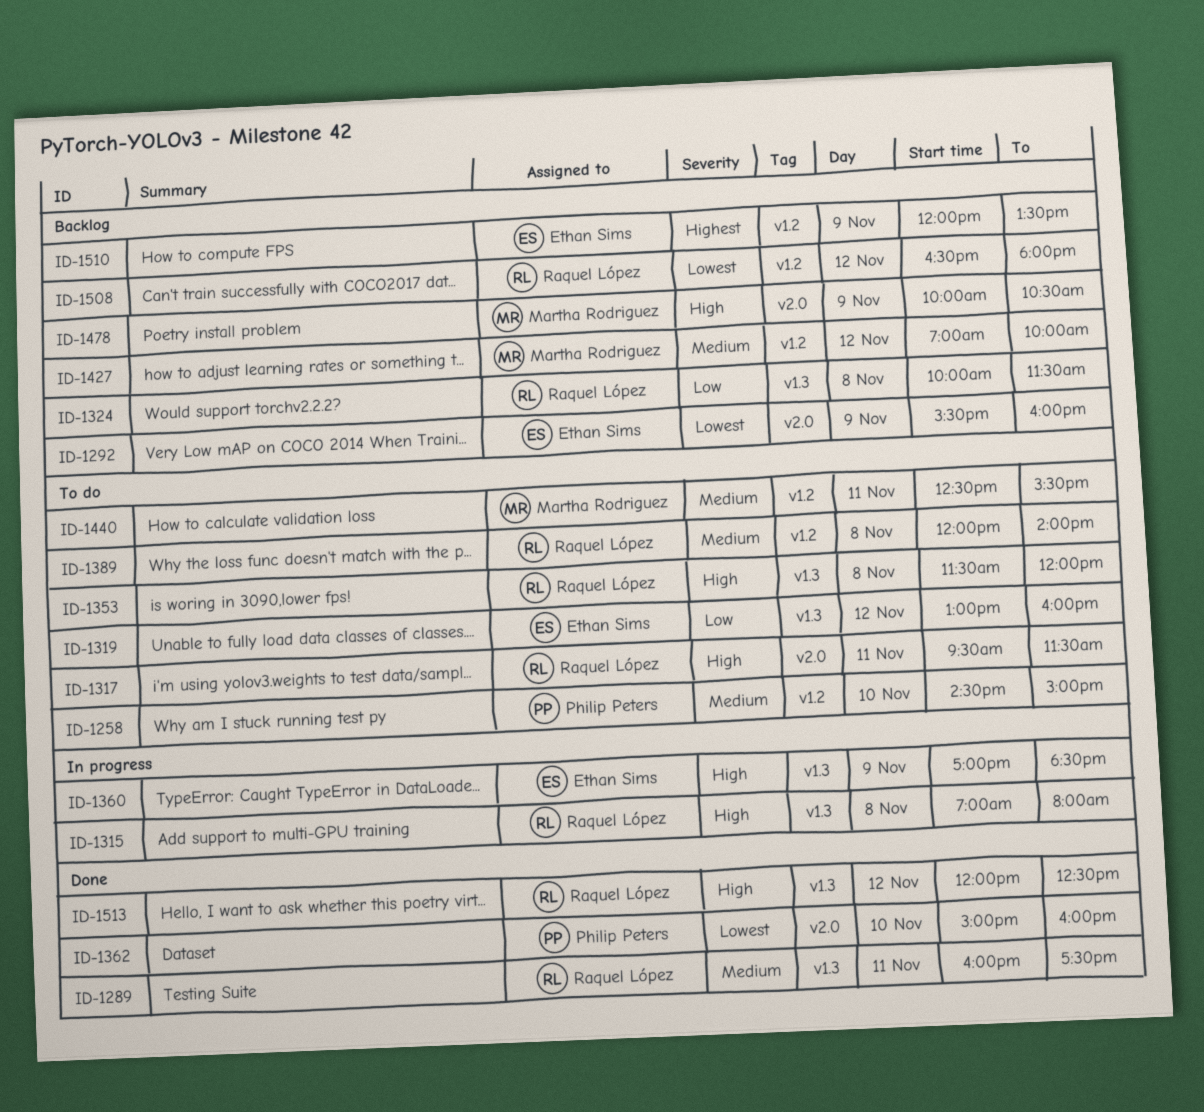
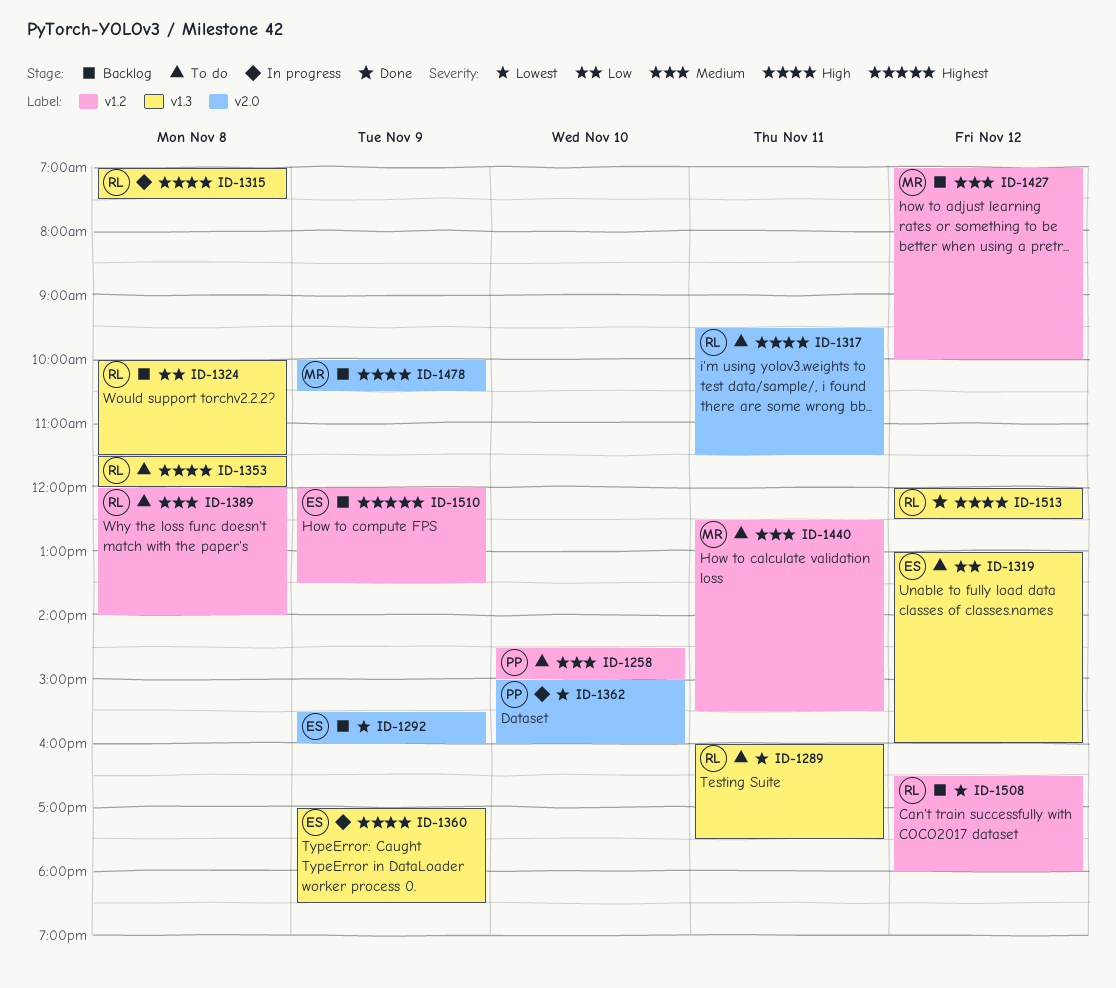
ID-1289, status: Done -> To do
ID-1289, priority: Medium -> Lowest
ID-1315, ends: 08:00 -> 07:30
ID-1362, status: Done -> In progress

